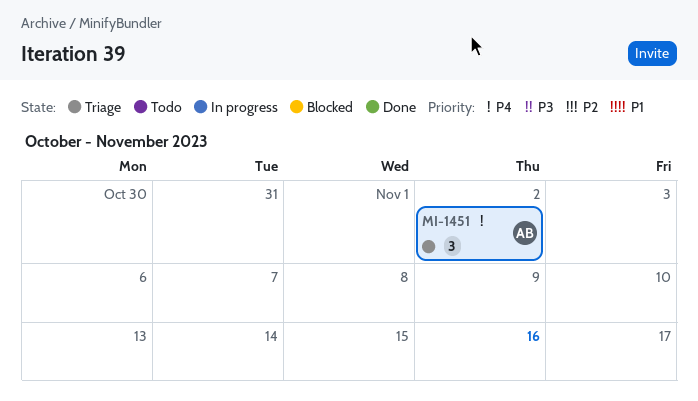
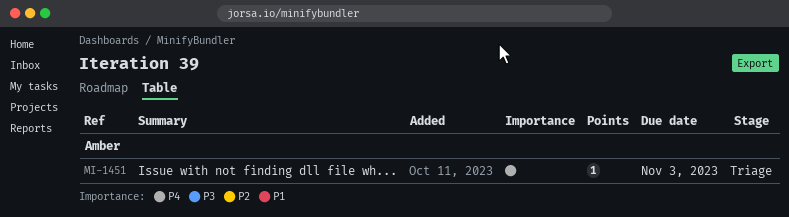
MI-1451, estimate: 3 -> 1
MI-1451, due: Nov 2 -> Nov 3

